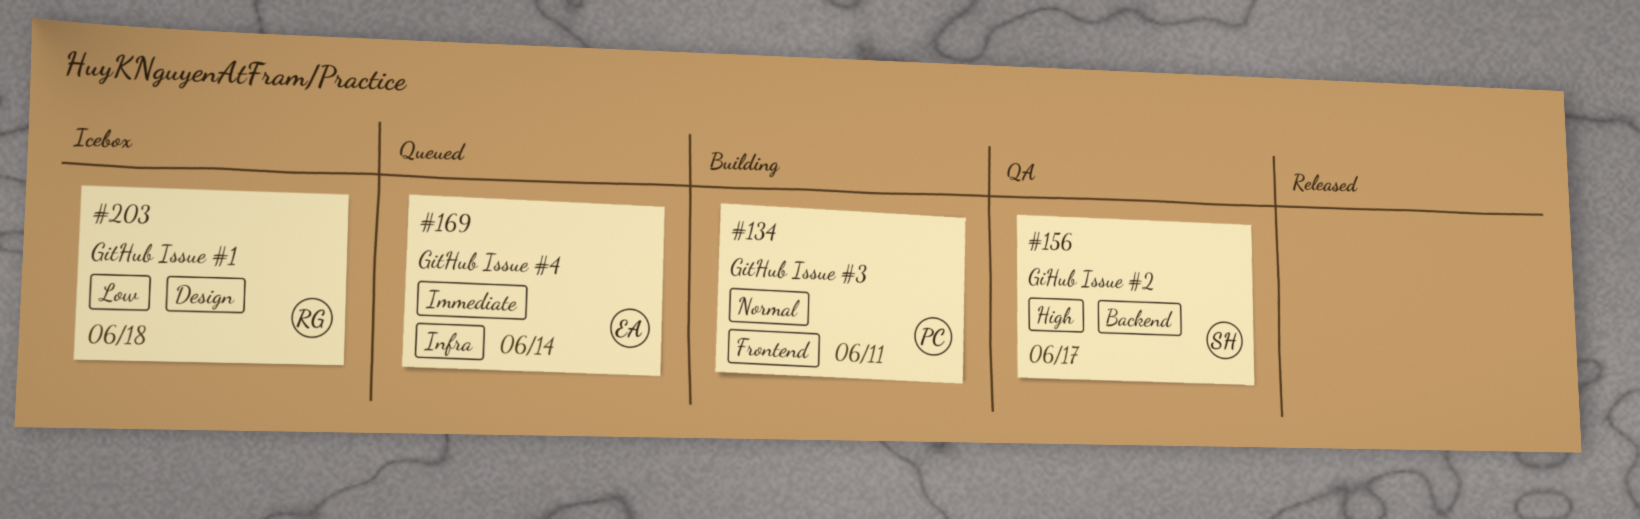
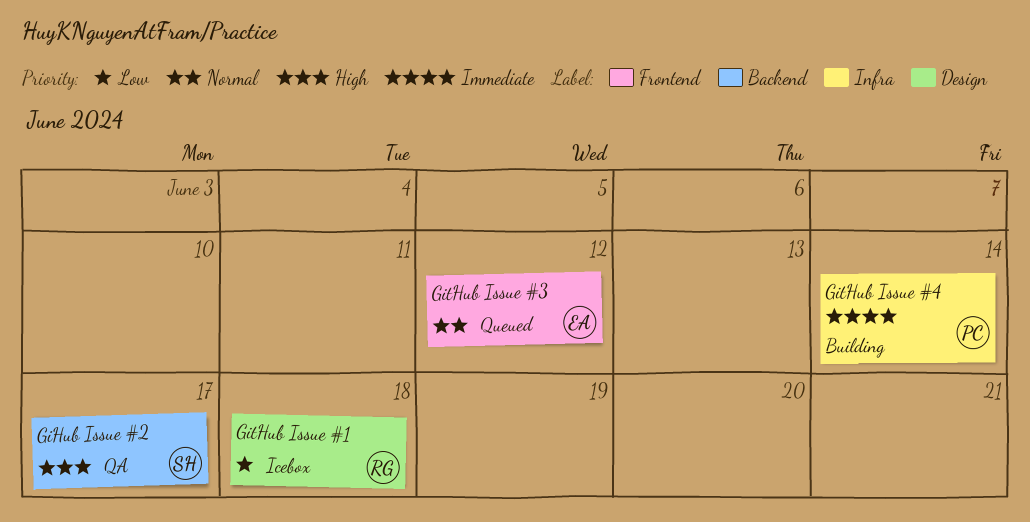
GitHub Issue #3, status: Building -> Queued
GitHub Issue #3, owner: PC -> EA
GitHub Issue #3, due: Jun 11 -> Jun 12
GitHub Issue #4, status: Queued -> Building
GitHub Issue #4, owner: EA -> PC

